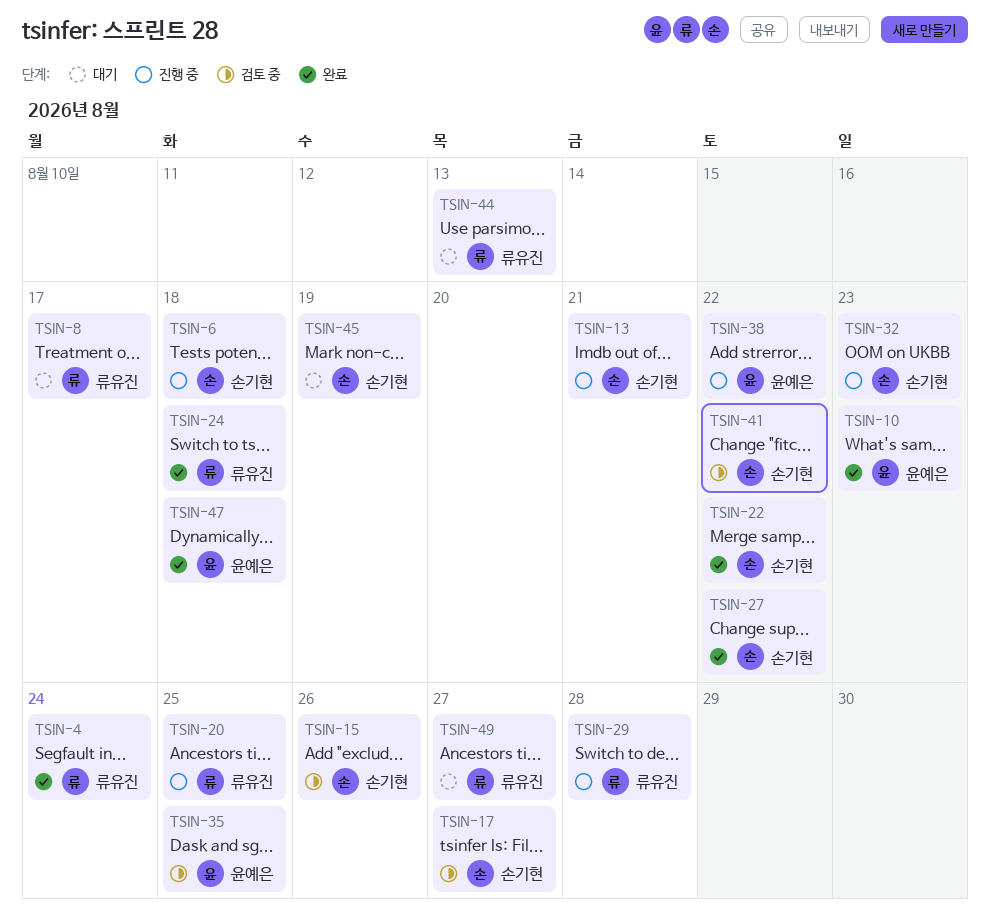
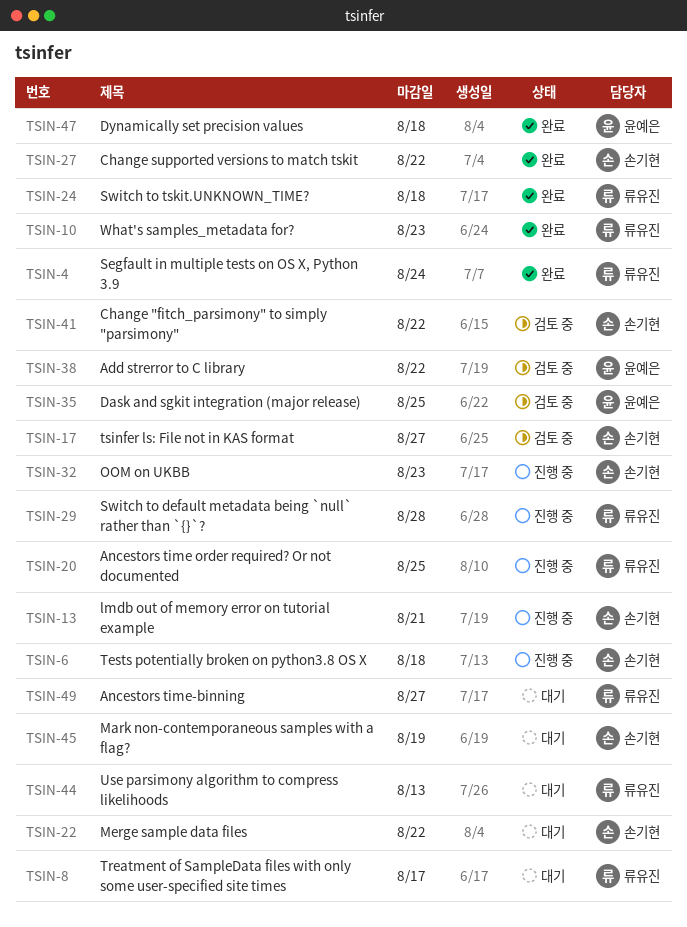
TSIN-10, owner: 윤예은 -> 류유진
TSIN-15: present -> none
TSIN-22, status: 완료 -> 대기
TSIN-38, status: 진행 중 -> 검토 중

